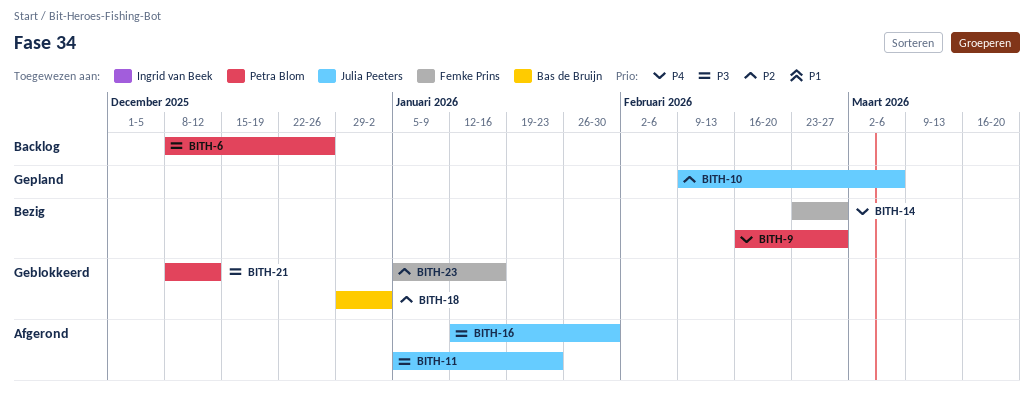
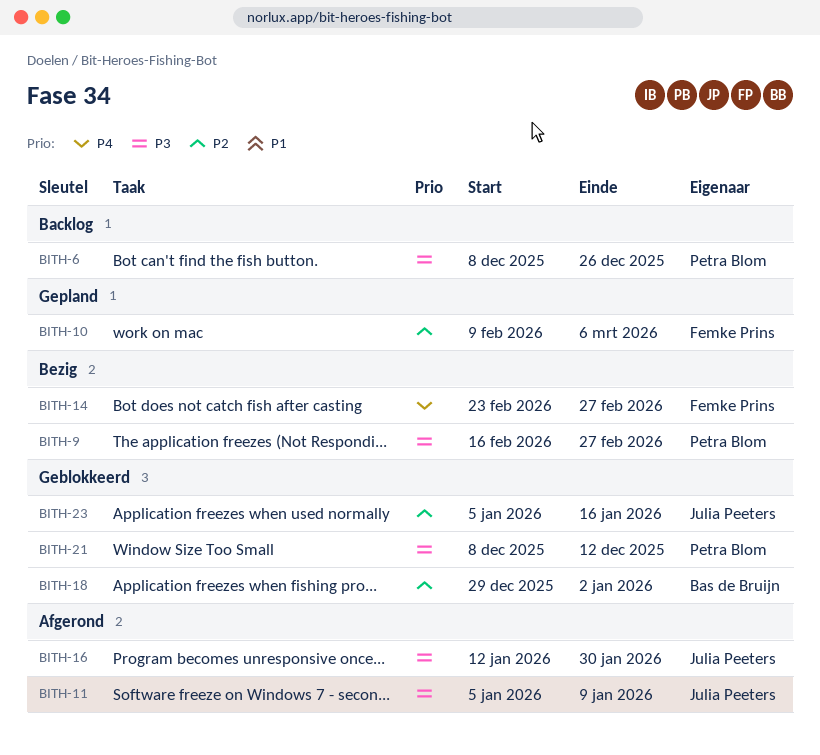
BITH-9, priority: P4 -> P3
BITH-10, owner: Julia Peeters -> Femke Prins
BITH-11, due: Jan 23 -> Jan 9
BITH-23, owner: Femke Prins -> Julia Peeters

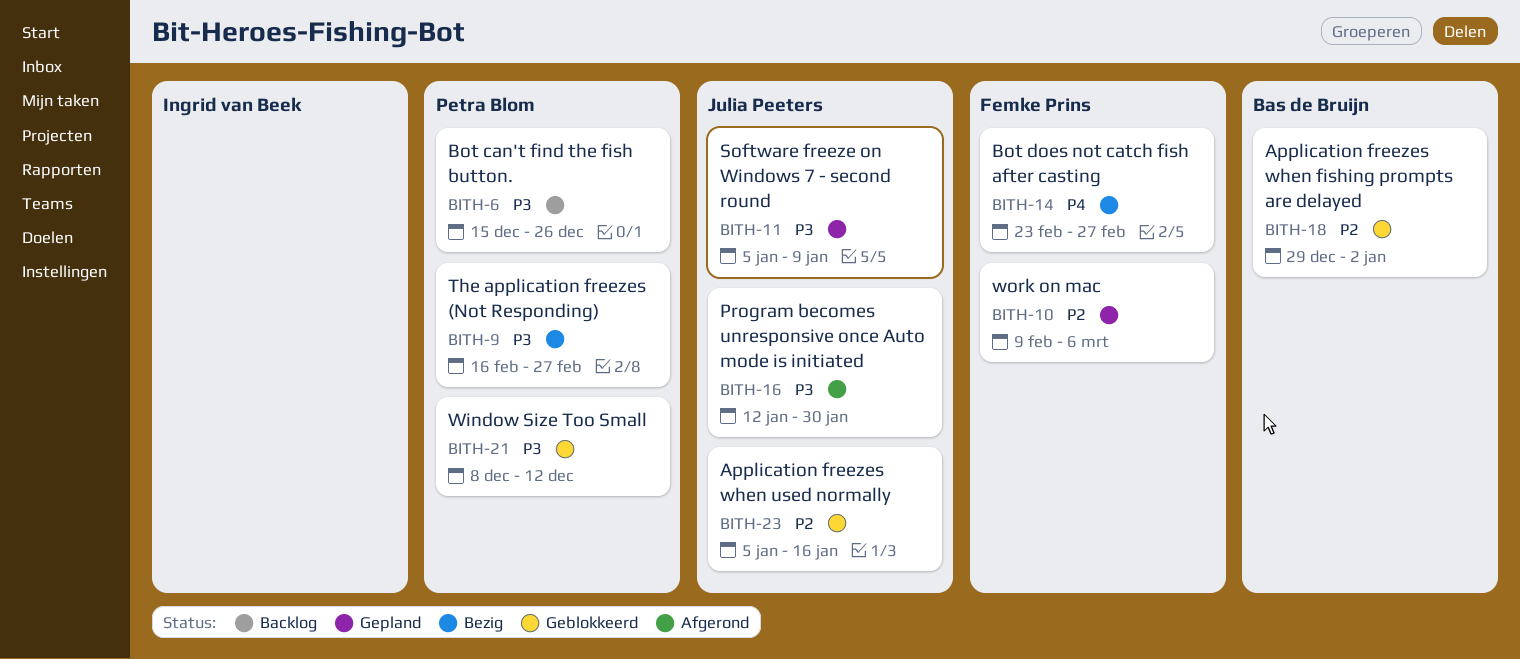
BITH-6, start: Dec 8 -> Dec 15
BITH-11, status: Afgerond -> Gepland

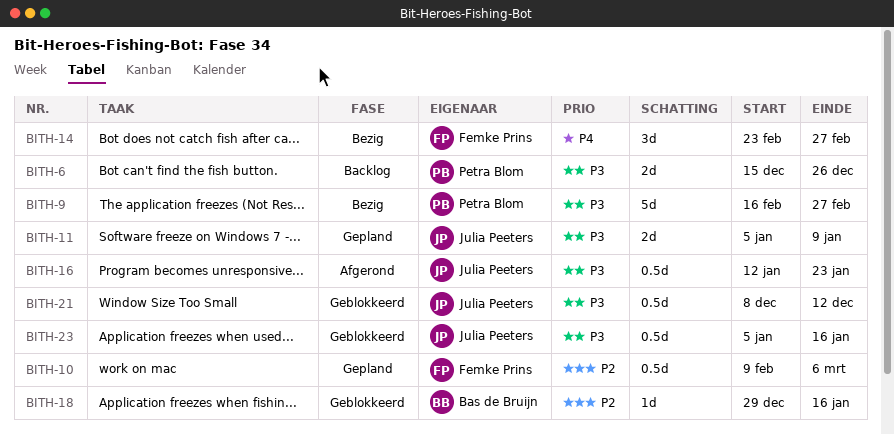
BITH-16, due: Jan 30 -> Jan 23
BITH-18, due: Jan 2 -> Jan 16
BITH-21, owner: Petra Blom -> Julia Peeters
BITH-23, priority: P2 -> P3

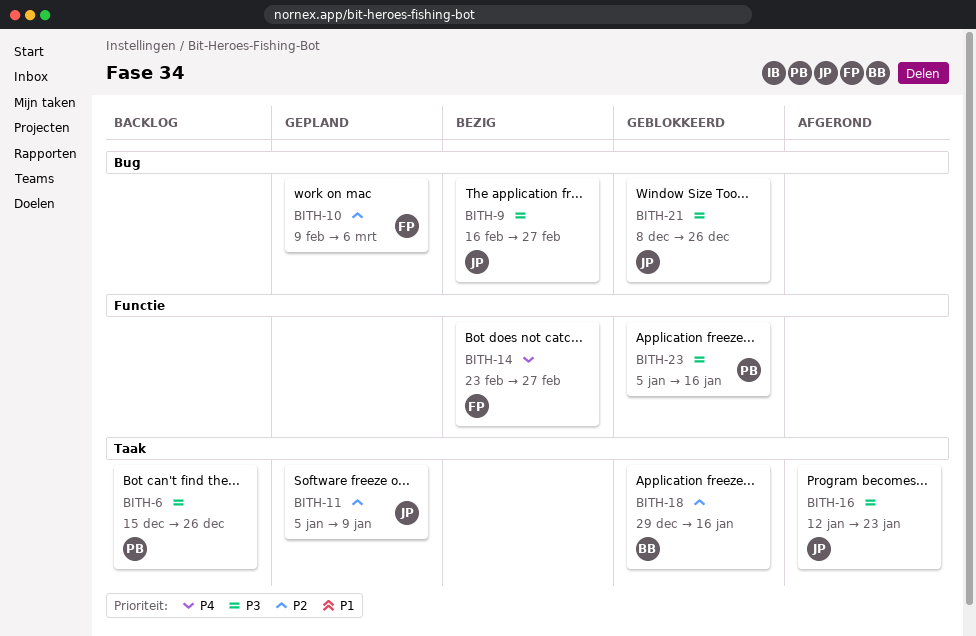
BITH-9, owner: Petra Blom -> Julia Peeters
BITH-11, priority: P3 -> P2
BITH-21, due: Dec 12 -> Dec 26
BITH-23, owner: Julia Peeters -> Petra Blom

